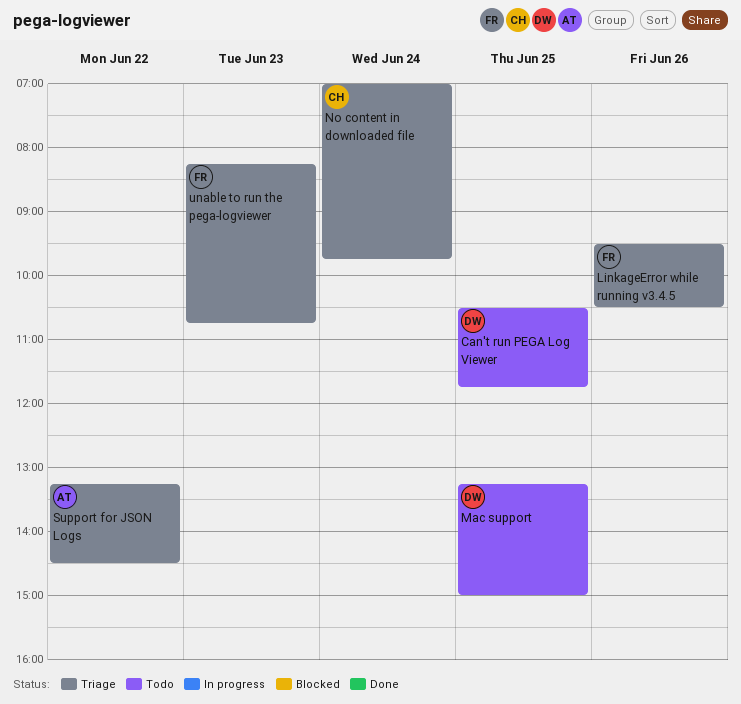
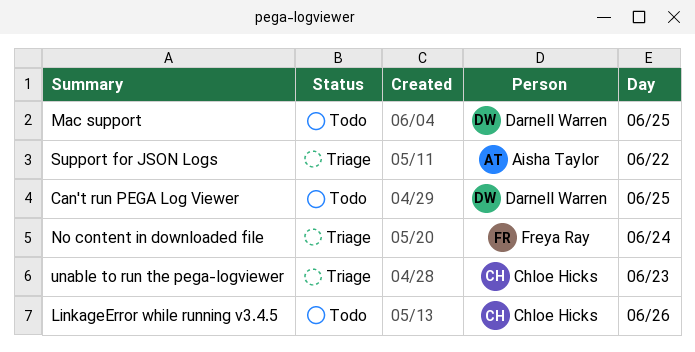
LinkageError while running v3.4.5, status: Triage -> Todo
LinkageError while running v3.4.5, owner: Freya Ray -> Chloe Hicks
No content in downloaded file, owner: Chloe Hicks -> Freya Ray
unable to run the pega-logviewer, owner: Freya Ray -> Chloe Hicks

